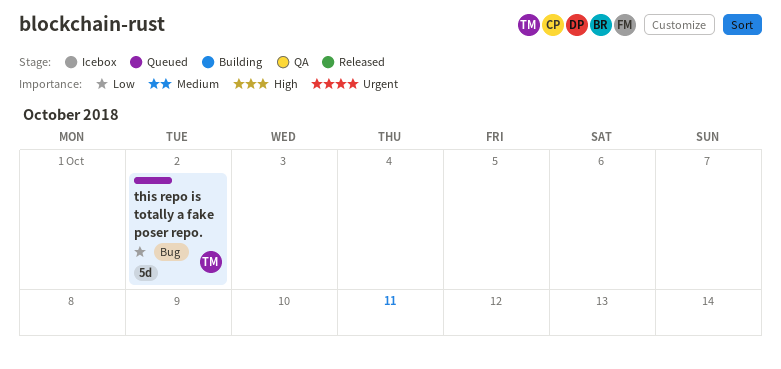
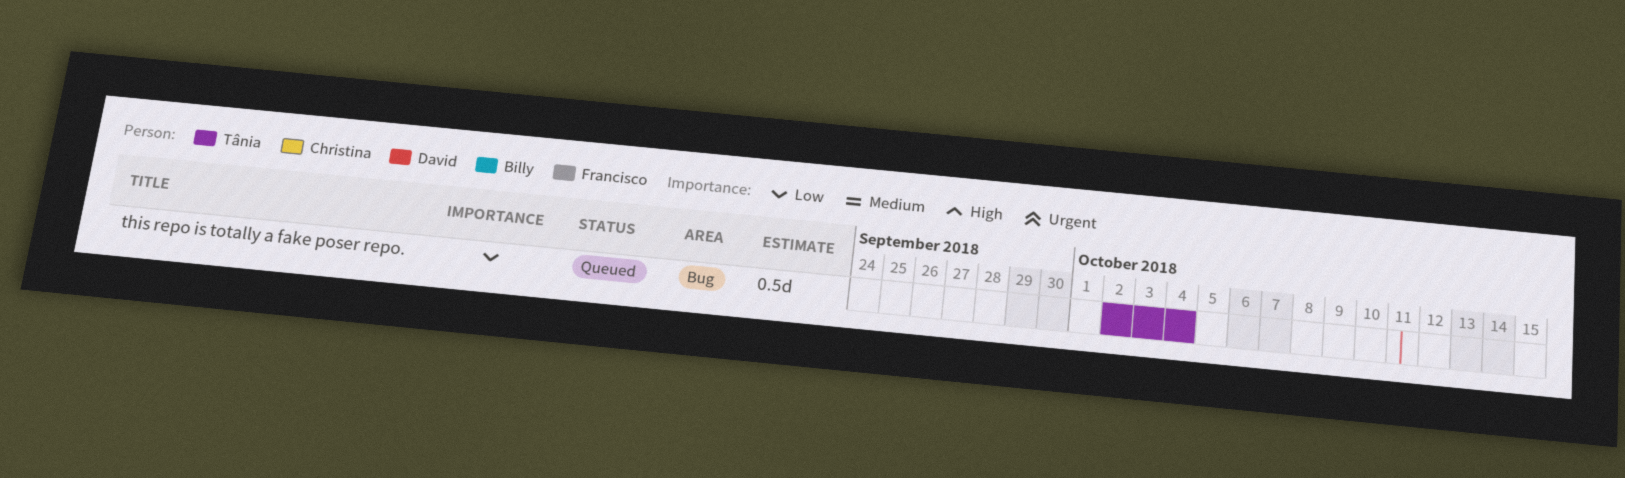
this repo is totally a fake poser repo., estimate: 5d -> 0.5d
this repo is totally a fake poser repo., due: Oct 2 -> Oct 4

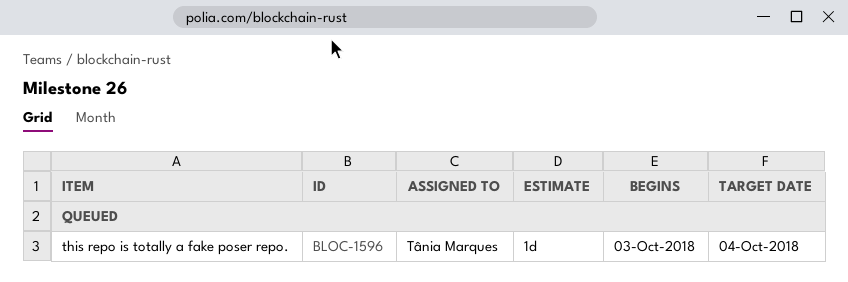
this repo is totally a fake poser repo., estimate: 0.5d -> 1d
this repo is totally a fake poser repo., start: Oct 2 -> Oct 3

